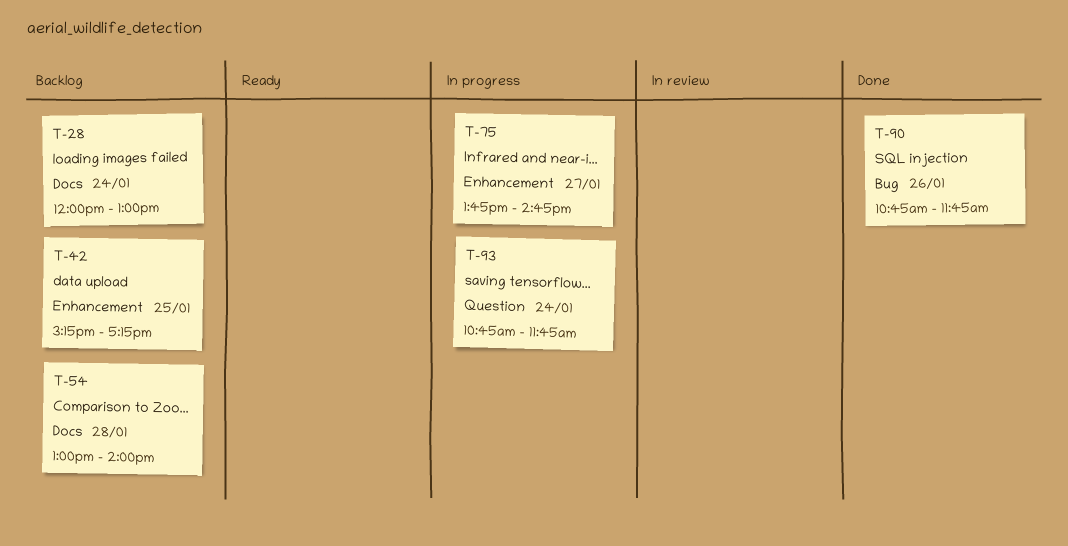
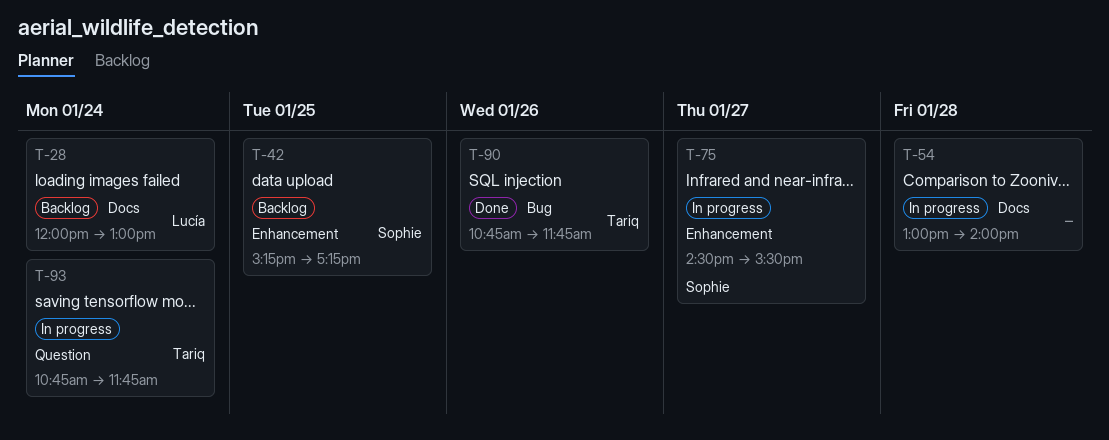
T-54, status: Backlog -> In progress
T-75, begins: 13:45 -> 14:30
T-75, ends: 14:45 -> 15:30

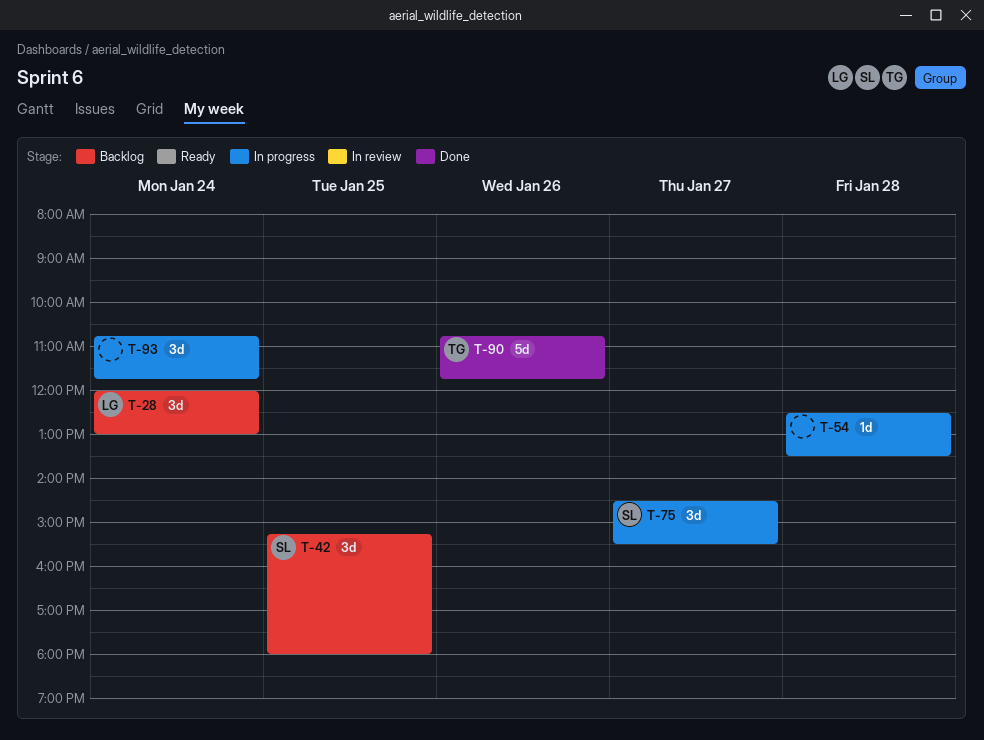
T-42, ends: 17:15 -> 18:00
T-54, begins: 13:00 -> 12:30
T-54, ends: 14:00 -> 13:30
T-93, owner: Tariq -> none

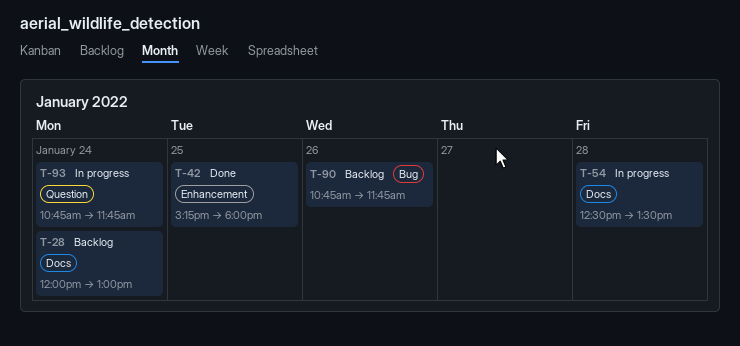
T-42, status: Backlog -> Done
T-75: present -> none
T-90, status: Done -> Backlog

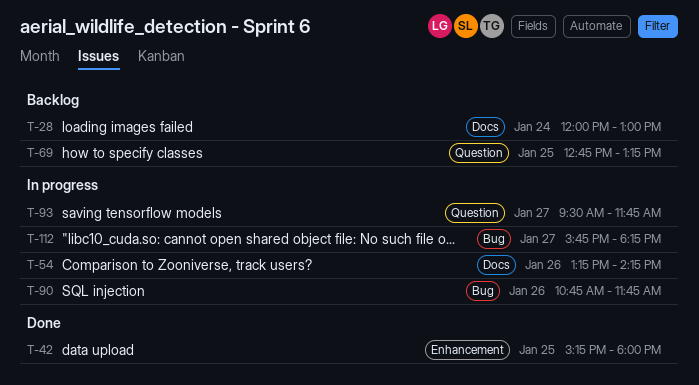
T-54, day: Jan 28 -> Jan 26
T-54, begins: 12:30 -> 13:15
T-54, ends: 13:30 -> 14:15
T-69: none -> present
T-90, status: Backlog -> In progress
T-93, day: Jan 24 -> Jan 27
T-93, begins: 10:45 -> 09:30
T-112: none -> present

